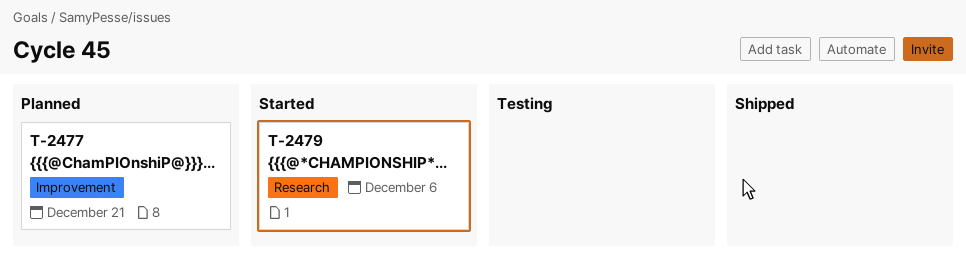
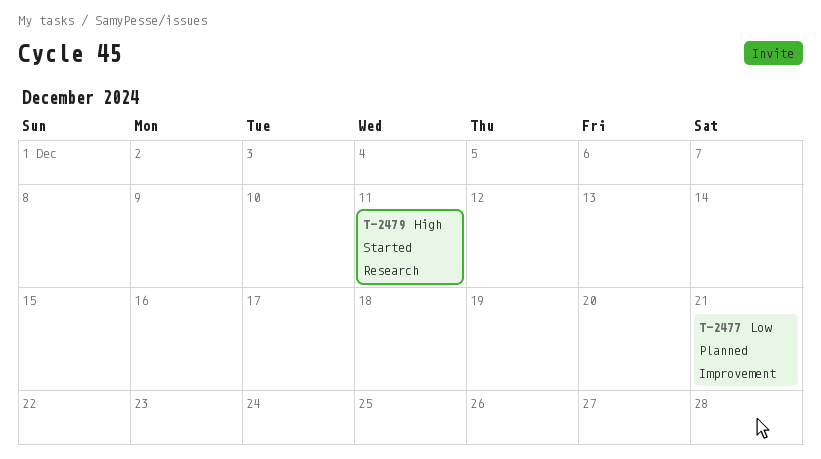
T-2479, due: Dec 6 -> Dec 11

